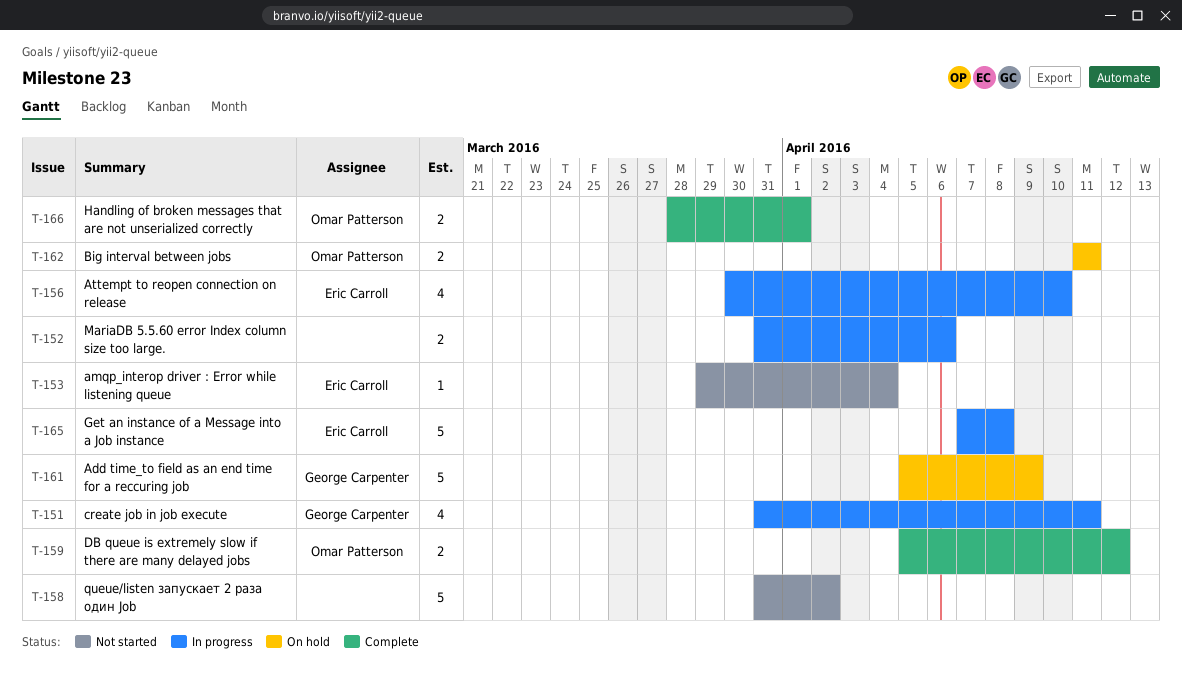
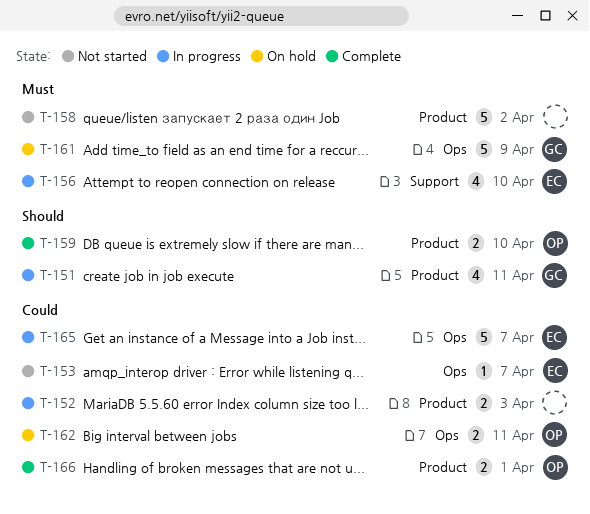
T-152, due: Apr 6 -> Apr 3
T-153, due: Apr 4 -> Apr 7
T-159, due: Apr 12 -> Apr 10
T-165, due: Apr 8 -> Apr 7

